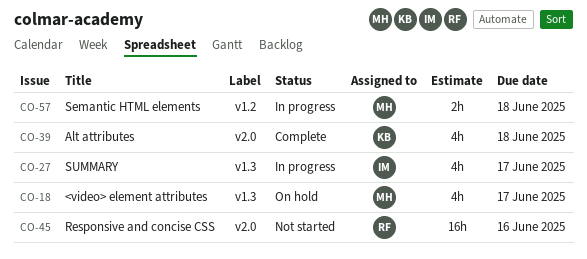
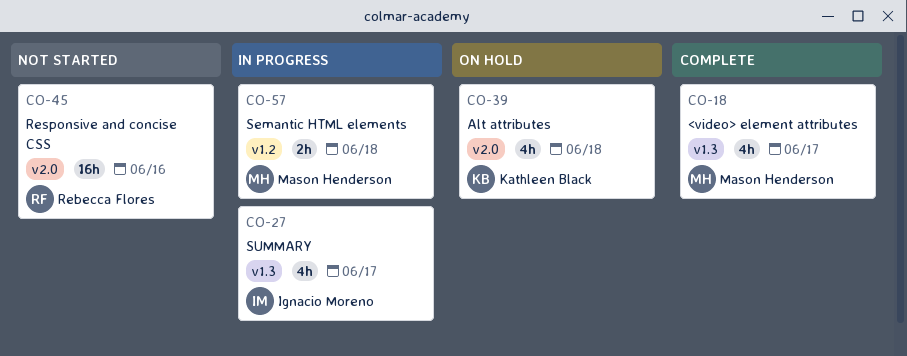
CO-18, status: On hold -> Complete
CO-39, status: Complete -> On hold

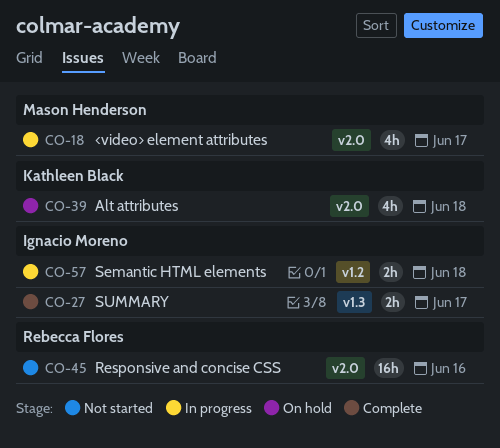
CO-18, status: Complete -> In progress
CO-18, label: v1.3 -> v2.0
CO-27, status: In progress -> Complete
CO-27, estimate: 4h -> 2h
CO-57, owner: Mason Henderson -> Ignacio Moreno

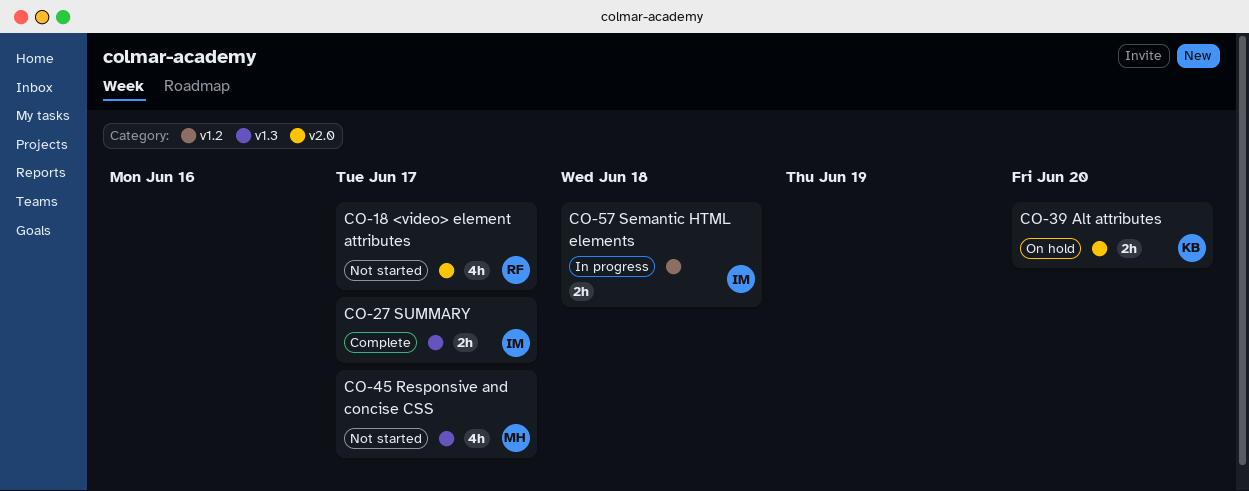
CO-18, status: In progress -> Not started
CO-18, owner: Mason Henderson -> Rebecca Flores
CO-39, estimate: 4h -> 2h
CO-39, due: Jun 18 -> Jun 20
CO-45, owner: Rebecca Flores -> Mason Henderson
CO-45, label: v2.0 -> v1.3
CO-45, estimate: 16h -> 4h
CO-45, due: Jun 16 -> Jun 17

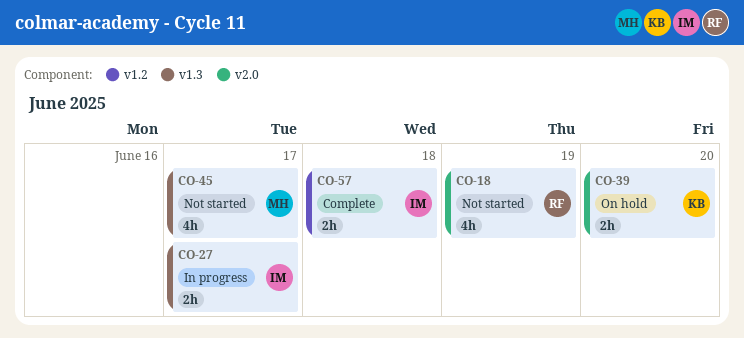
CO-18, due: Jun 17 -> Jun 19
CO-27, status: Complete -> In progress
CO-57, status: In progress -> Complete

